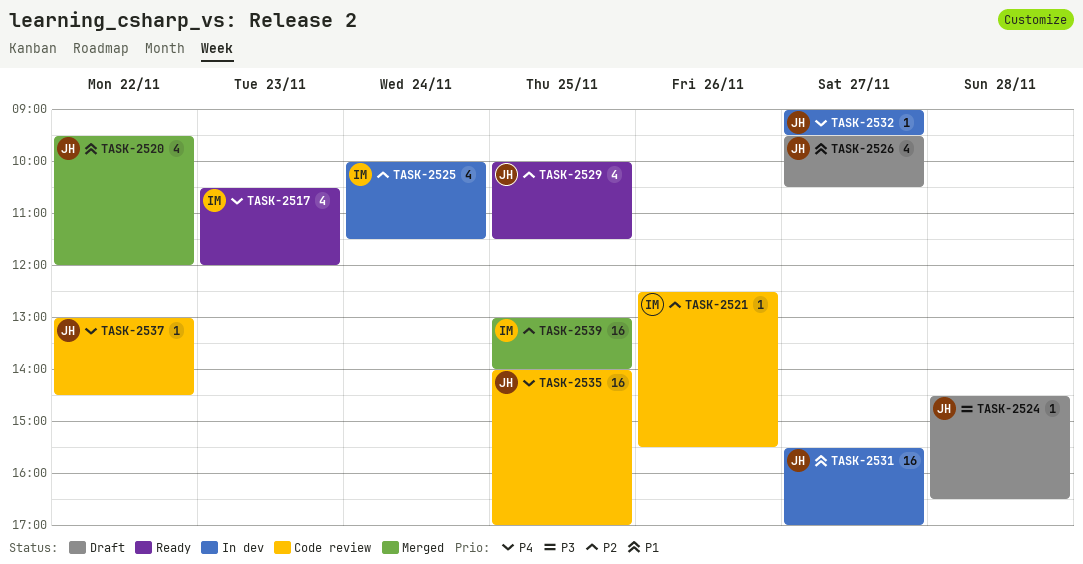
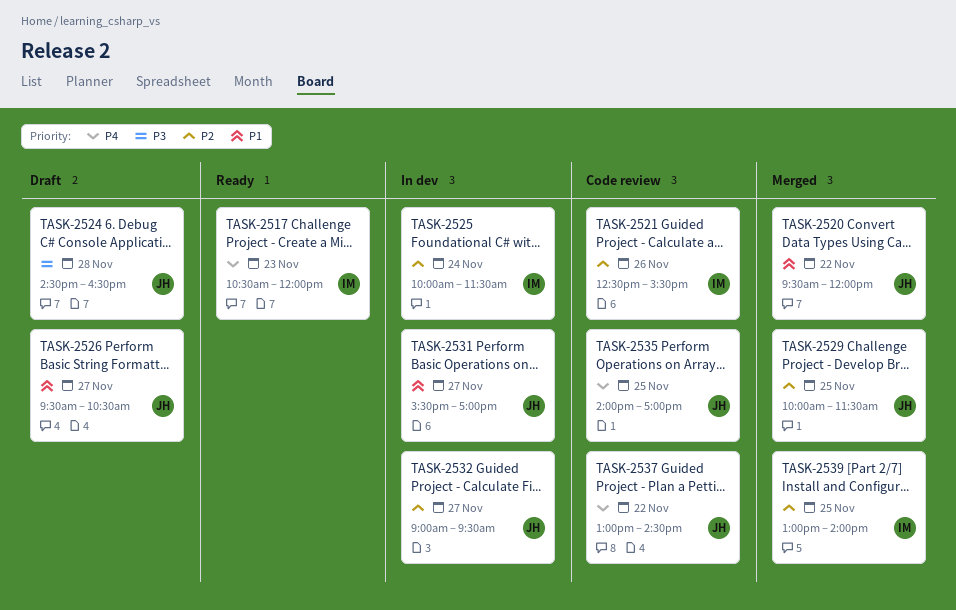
TASK-2529, status: Ready -> Merged
TASK-2532, priority: P4 -> P2

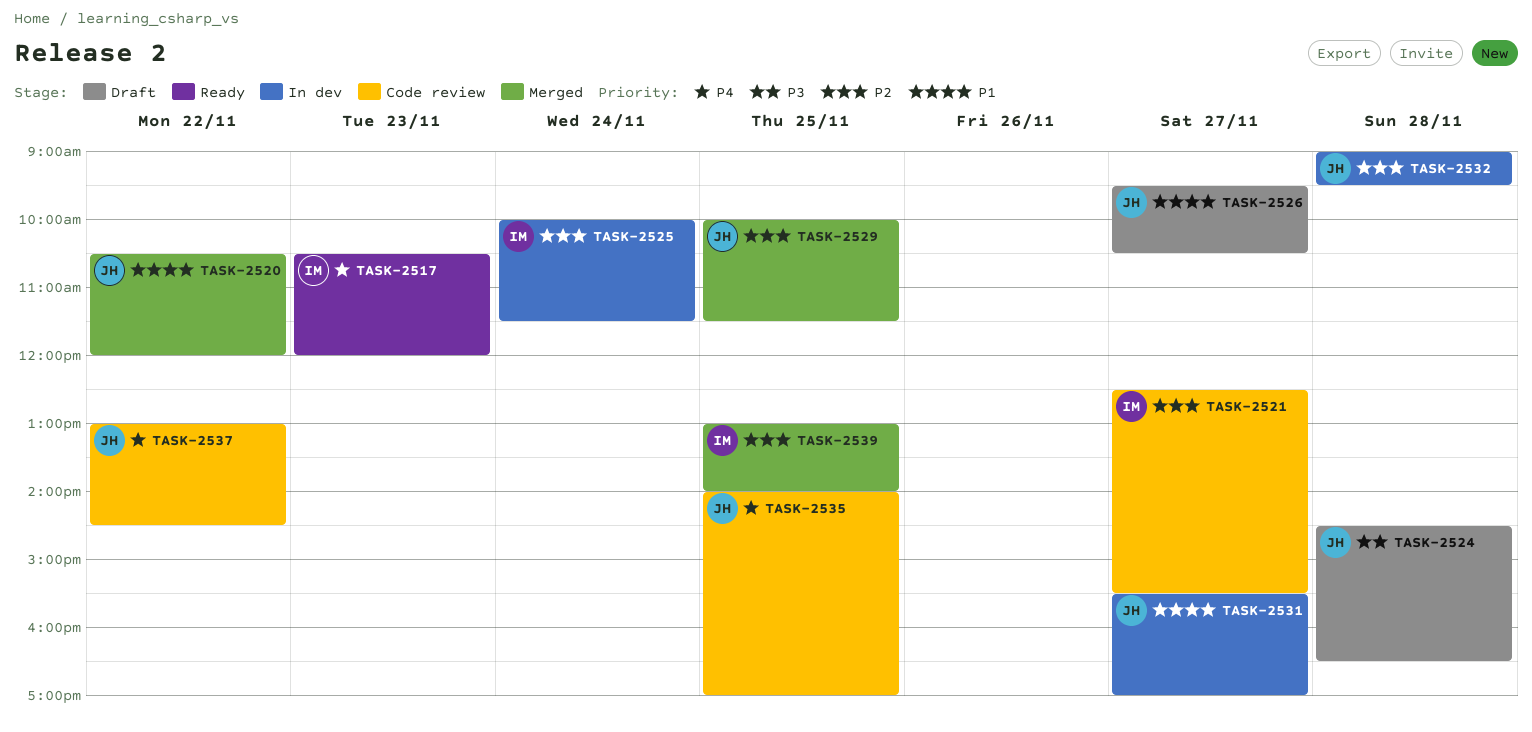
TASK-2520, begins: 09:30 -> 10:30
TASK-2521, day: Nov 26 -> Nov 27
TASK-2532, day: Nov 27 -> Nov 28

